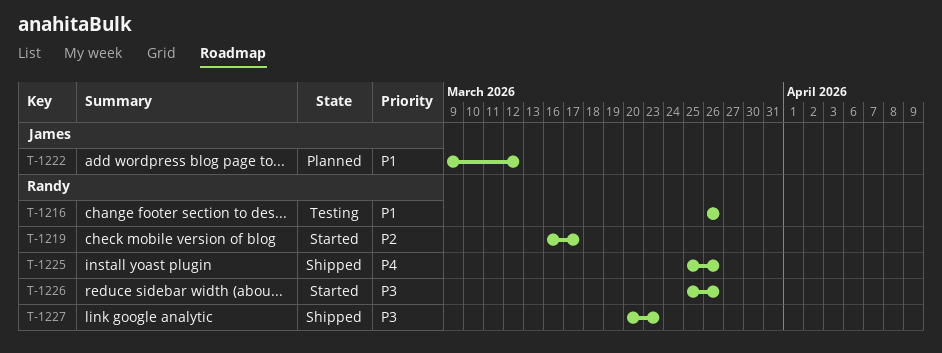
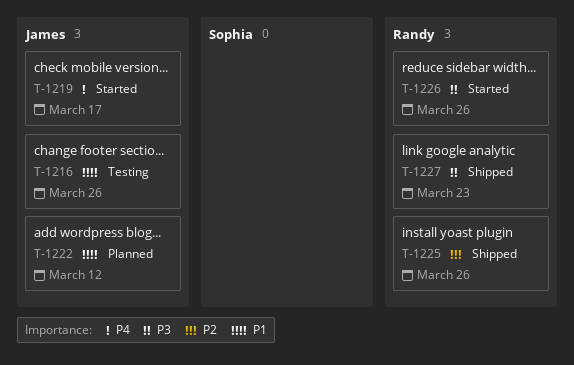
T-1216, owner: Randy -> James
T-1219, owner: Randy -> James
T-1219, priority: P2 -> P4
T-1225, priority: P4 -> P2

